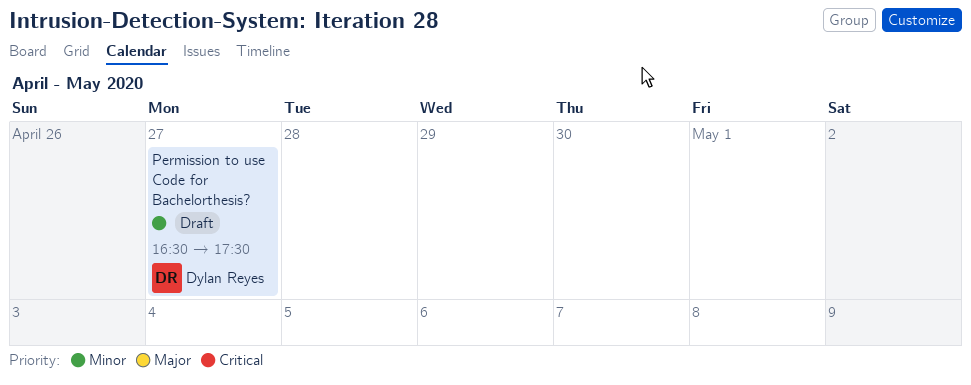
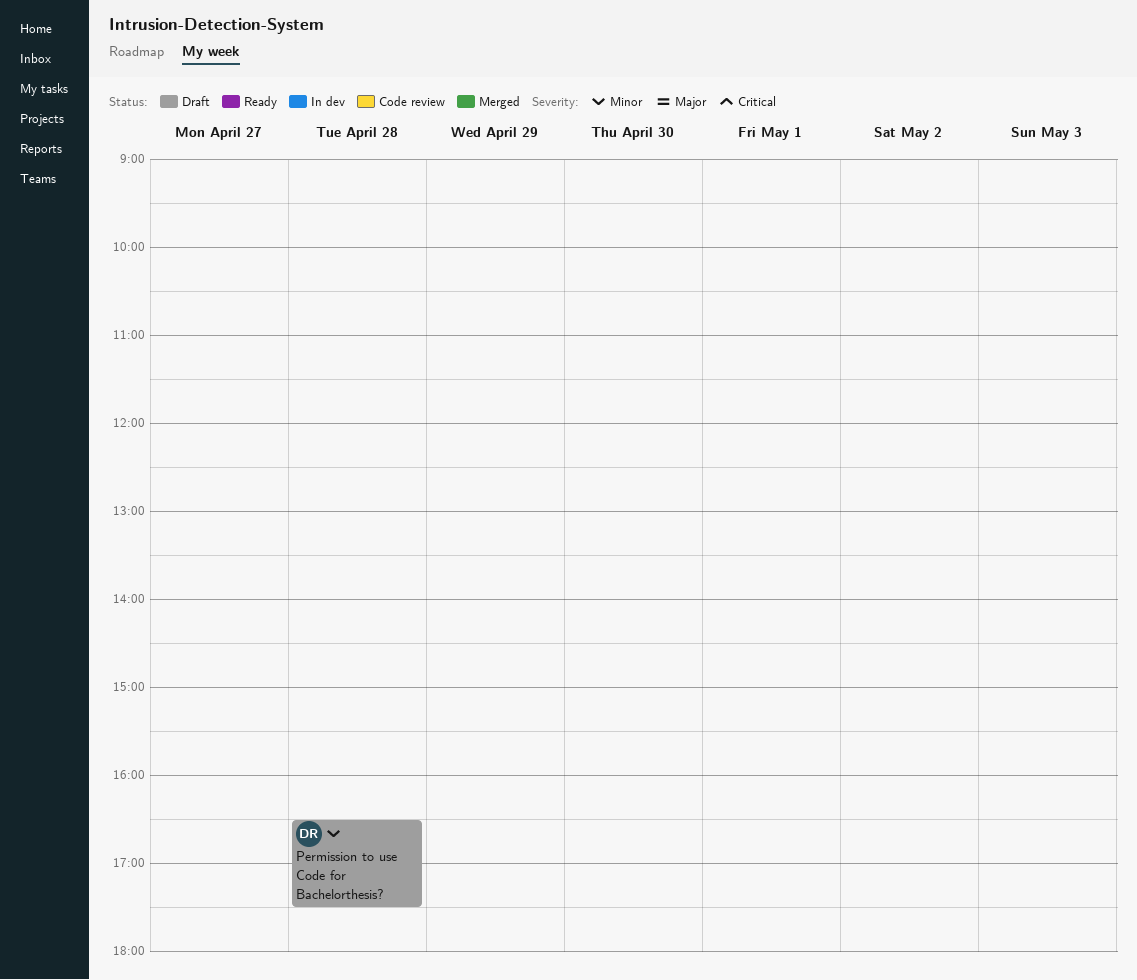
Permission to use Code for Bachelorthesis?, day: Apr 27 -> Apr 28

